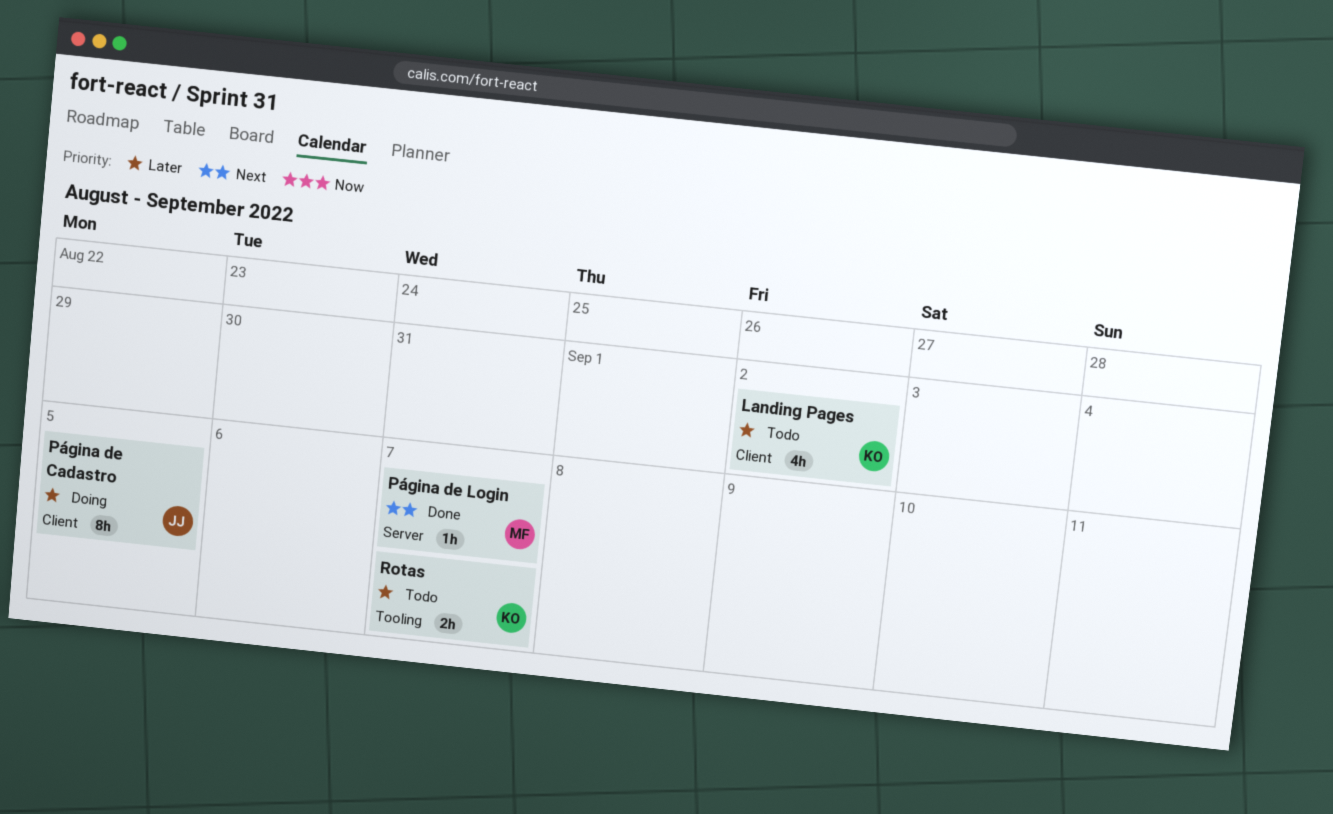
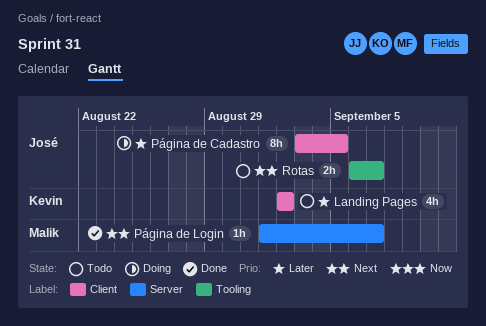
Rotas, owner: Kevin -> José
Rotas, priority: Later -> Next

